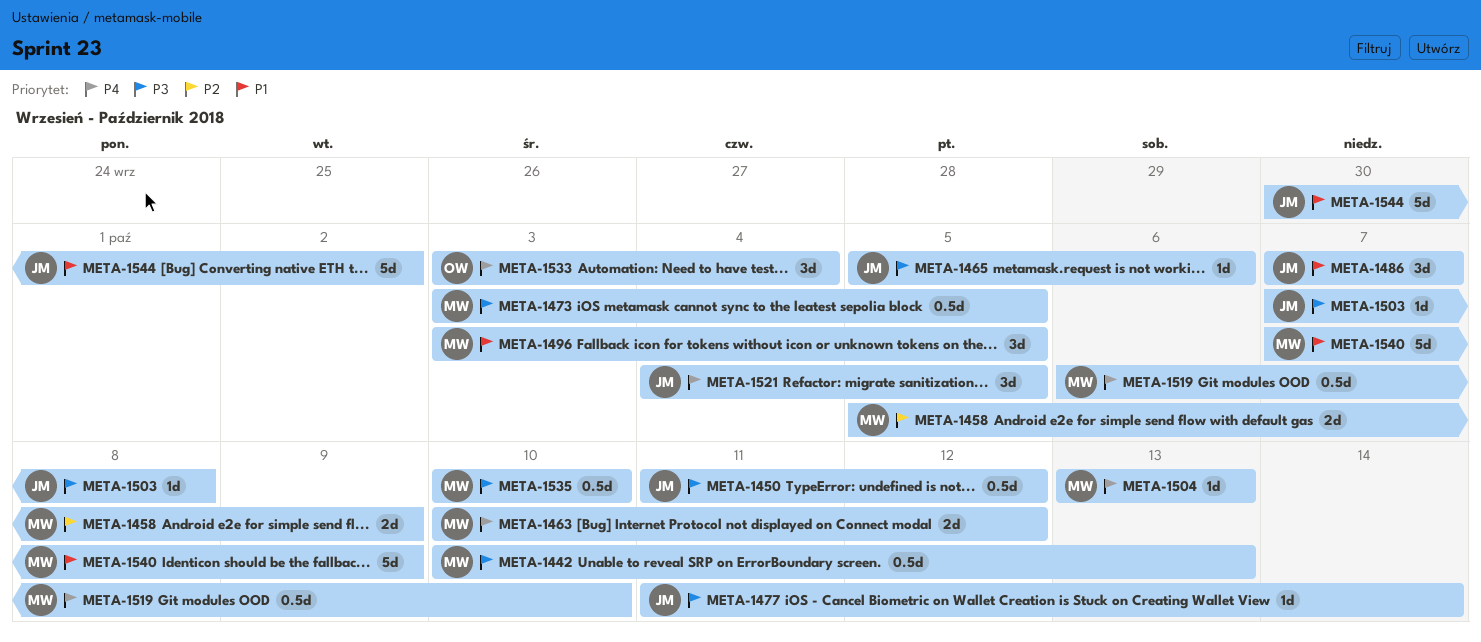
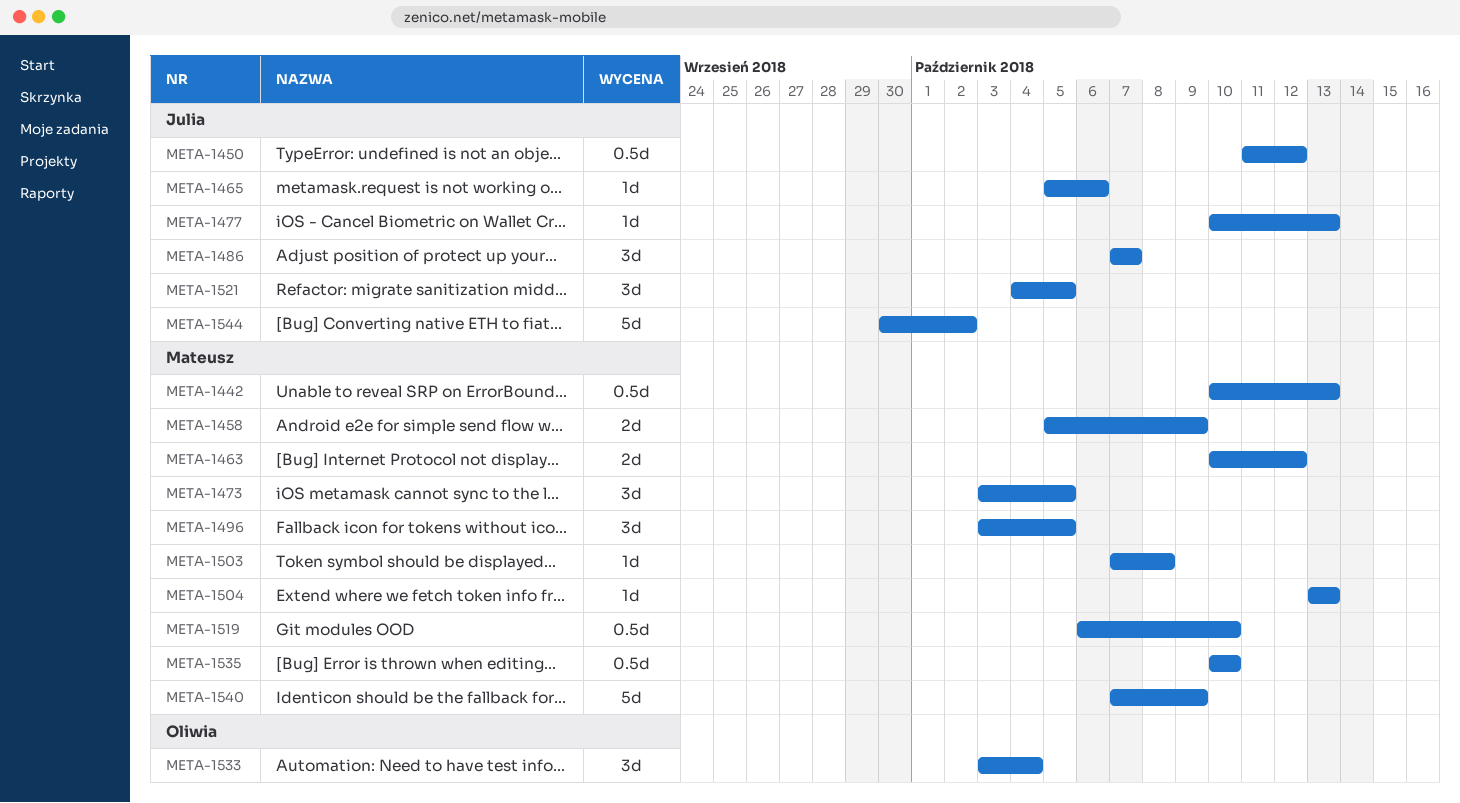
META-1473, estimate: 0.5d -> 3d
META-1477, start: Oct 11 -> Oct 10
META-1477, due: Oct 14 -> Oct 13
META-1503, owner: Julia -> Mateusz

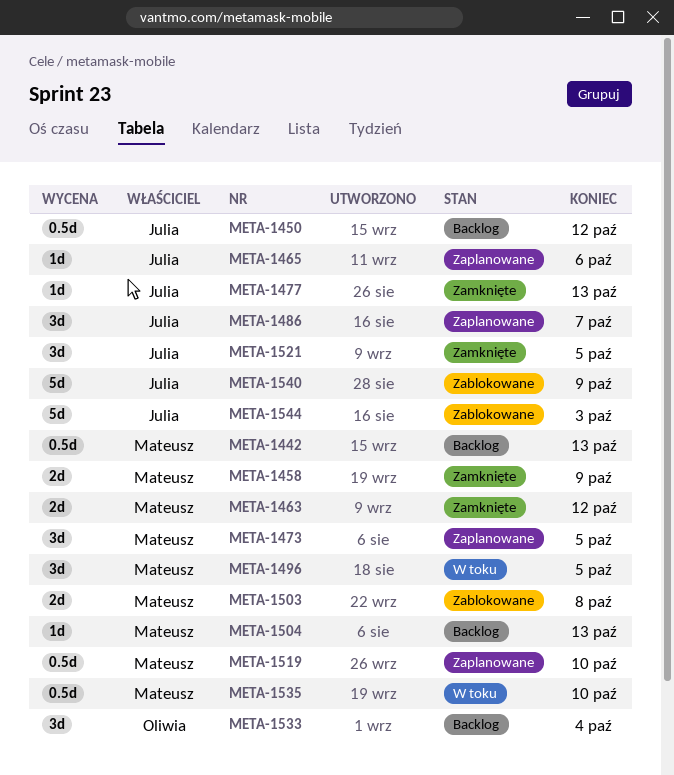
META-1503, estimate: 1d -> 2d
META-1540, owner: Mateusz -> Julia
META-1544, due: Oct 2 -> Oct 3

